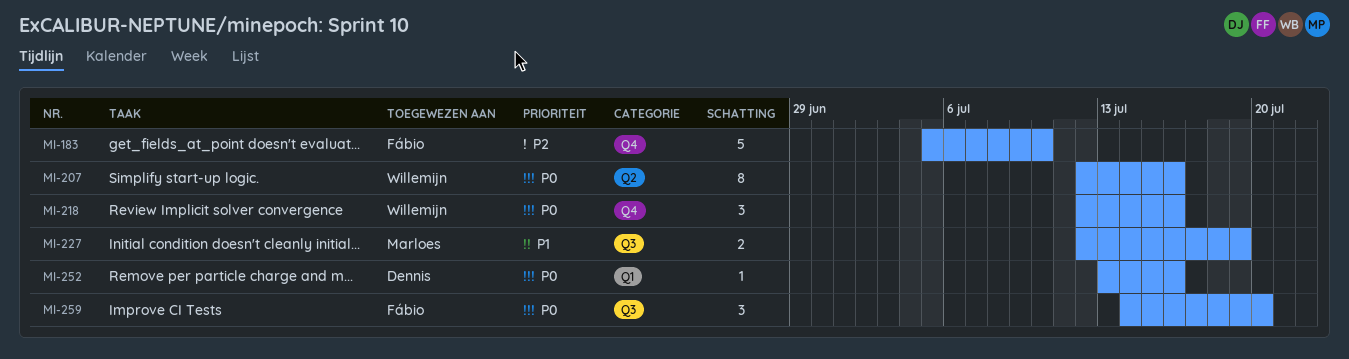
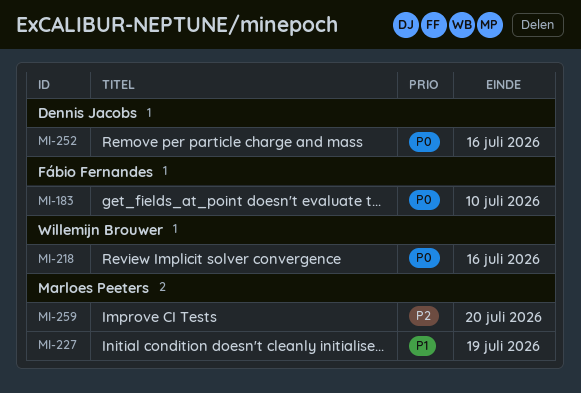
MI-183, priority: P2 -> P0
MI-207: present -> none
MI-259, owner: Fábio Fernandes -> Marloes Peeters
MI-259, priority: P0 -> P2

